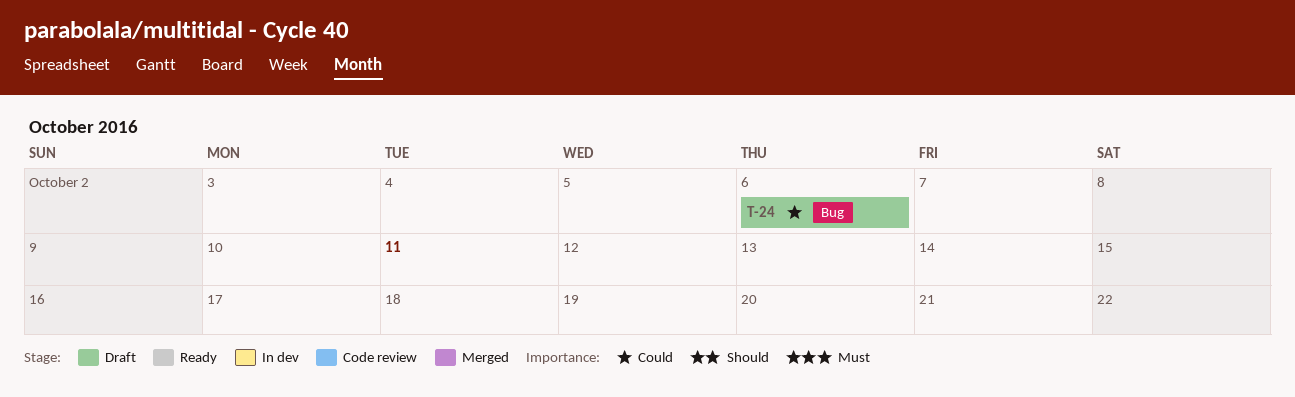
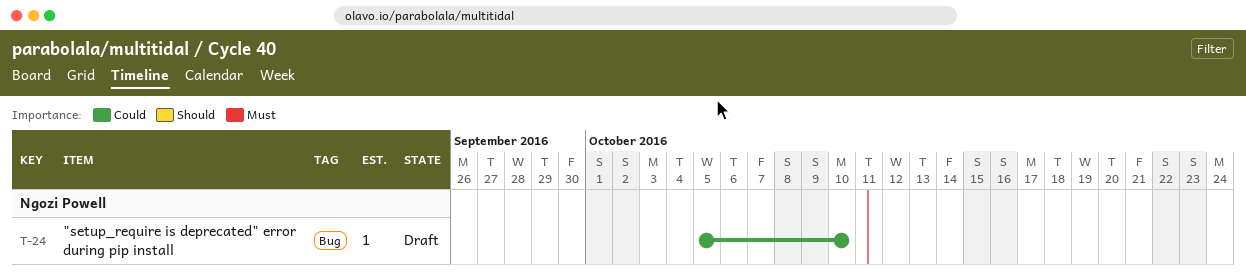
T-24, due: Oct 6 -> Oct 10

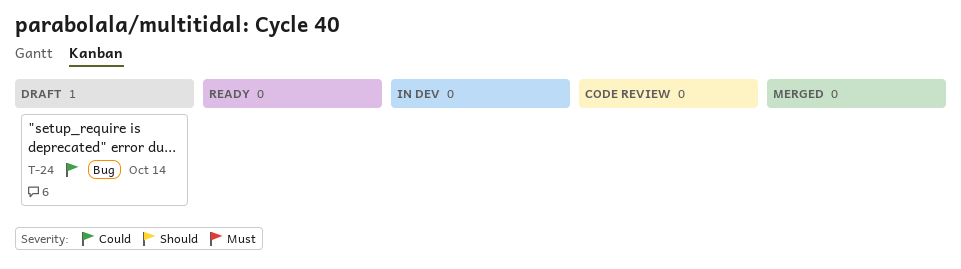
T-24, due: Oct 10 -> Oct 14

